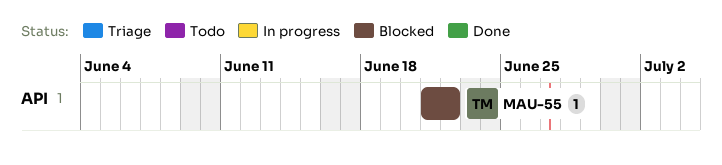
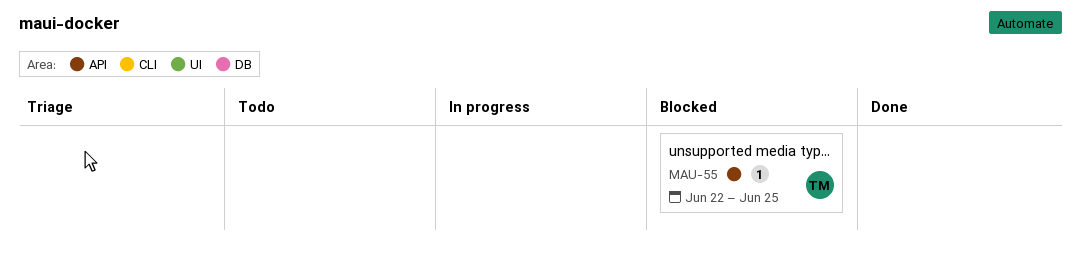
MAU-55, start: Jun 21 -> Jun 22
MAU-55, due: Jun 22 -> Jun 25

